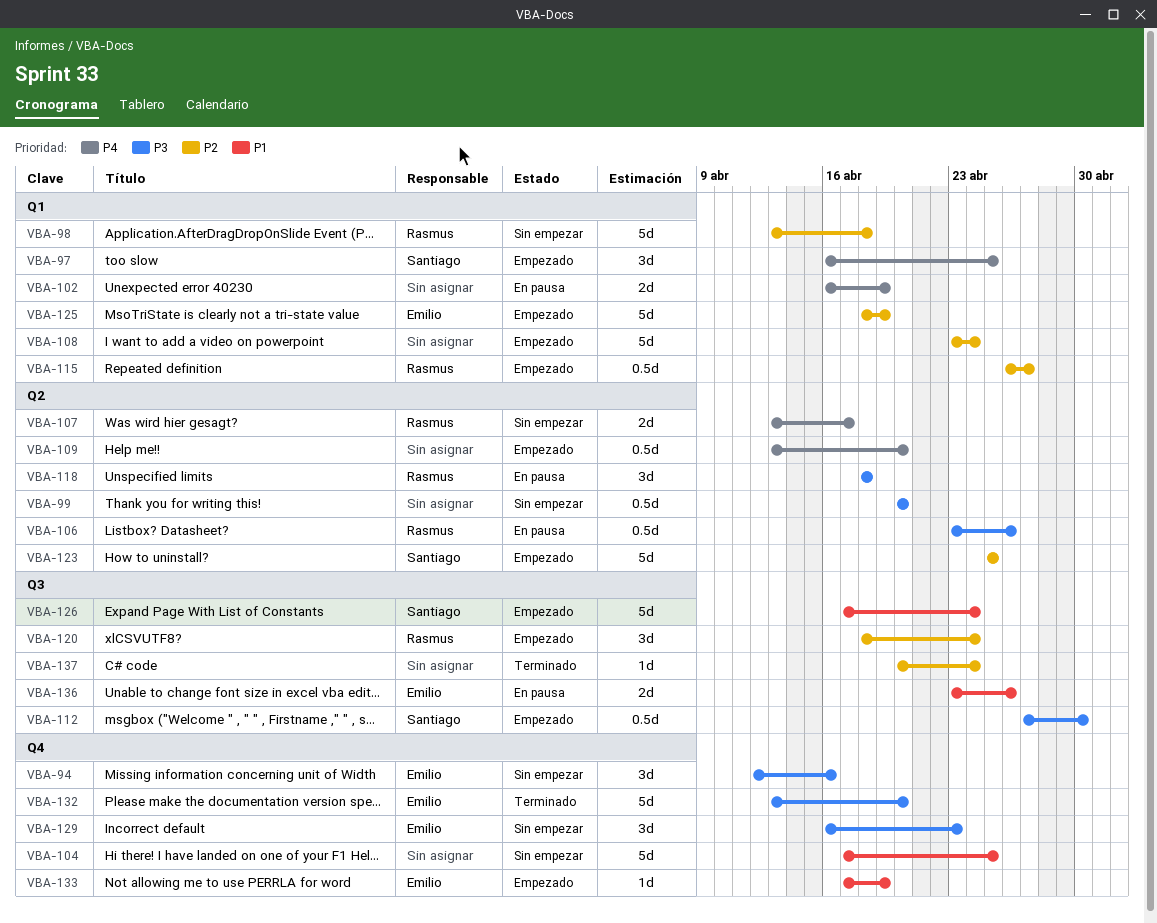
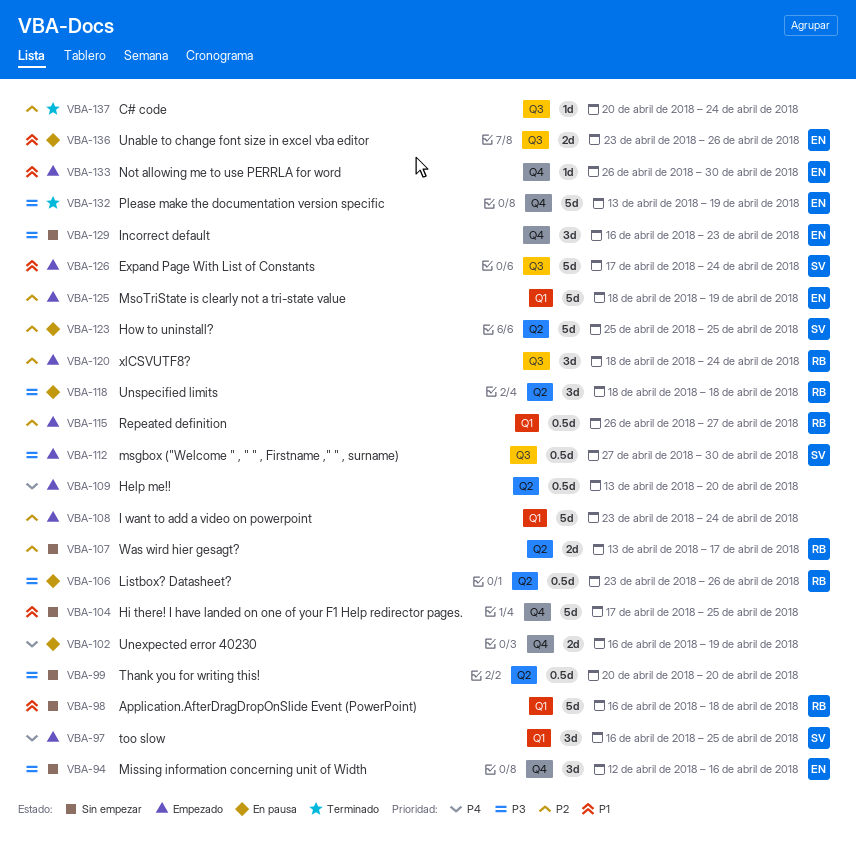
VBA-98, priority: P2 -> P1
VBA-98, start: Apr 13 -> Apr 16
VBA-102, label: Q1 -> Q4
VBA-107, priority: P4 -> P2
VBA-123, status: Empezado -> En pausa
VBA-132, due: Apr 20 -> Apr 19
VBA-133, start: Apr 17 -> Apr 26
VBA-133, due: Apr 19 -> Apr 30

